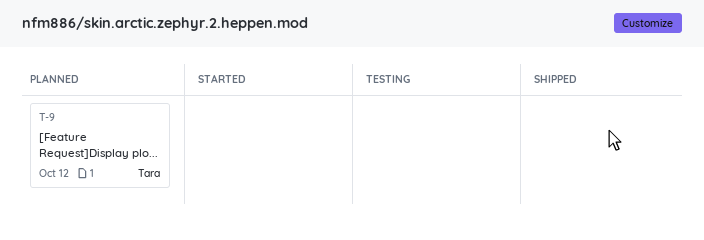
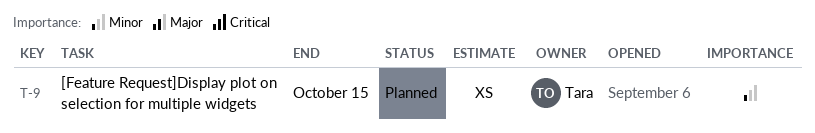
T-9, due: Oct 12 -> Oct 15

